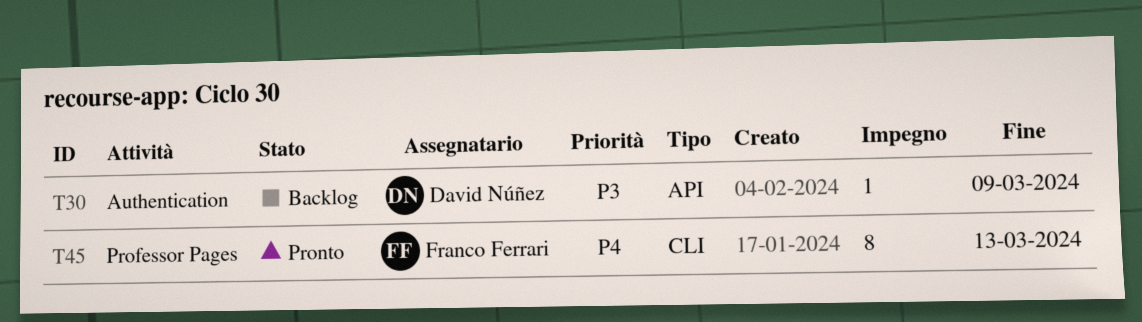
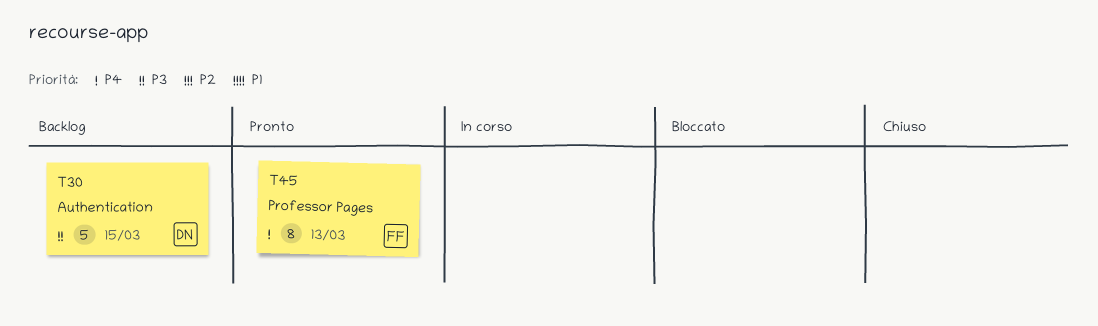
T30, estimate: 1 -> 5
T30, due: Mar 9 -> Mar 15

